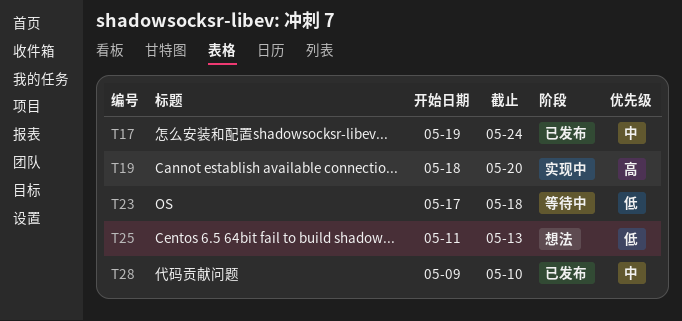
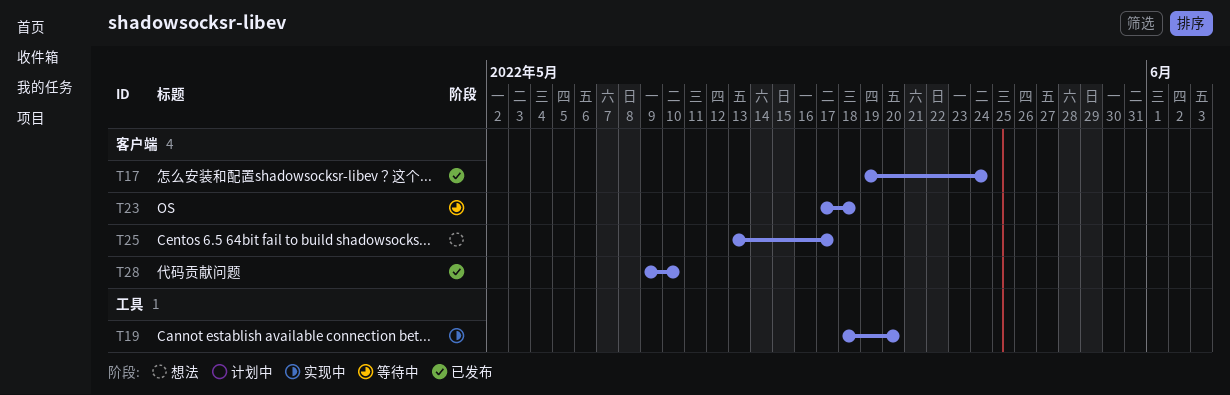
T25, start: May 11 -> May 13
T25, due: May 13 -> May 17

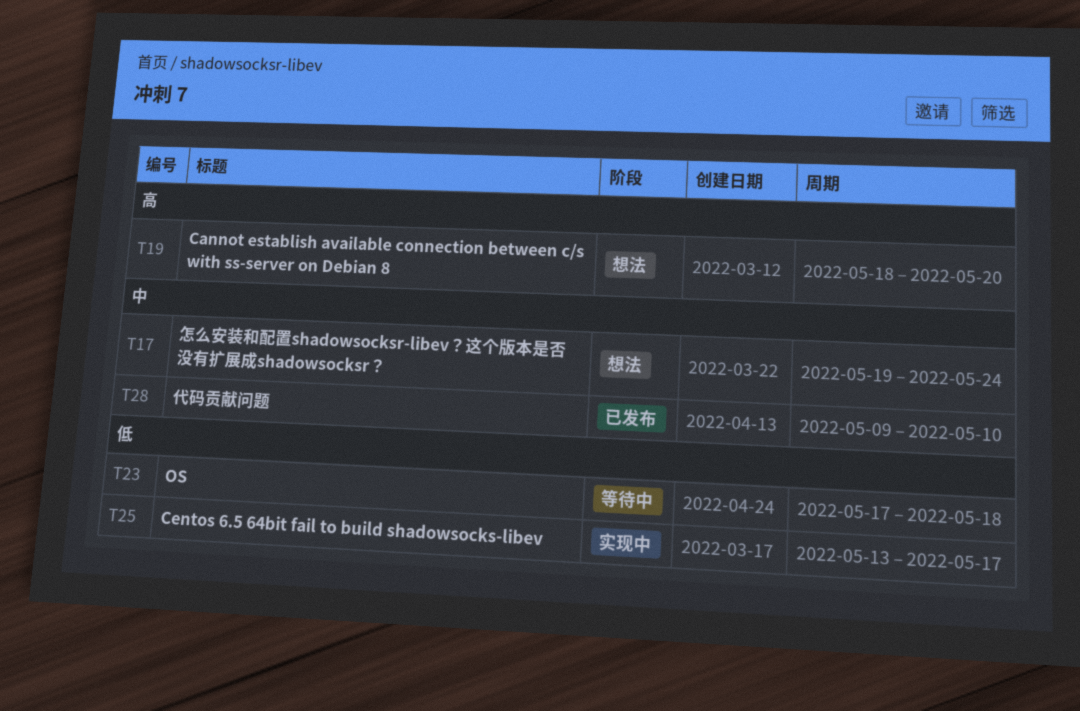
T17, status: 已发布 -> 想法
T19, status: 实现中 -> 想法
T25, status: 想法 -> 实现中

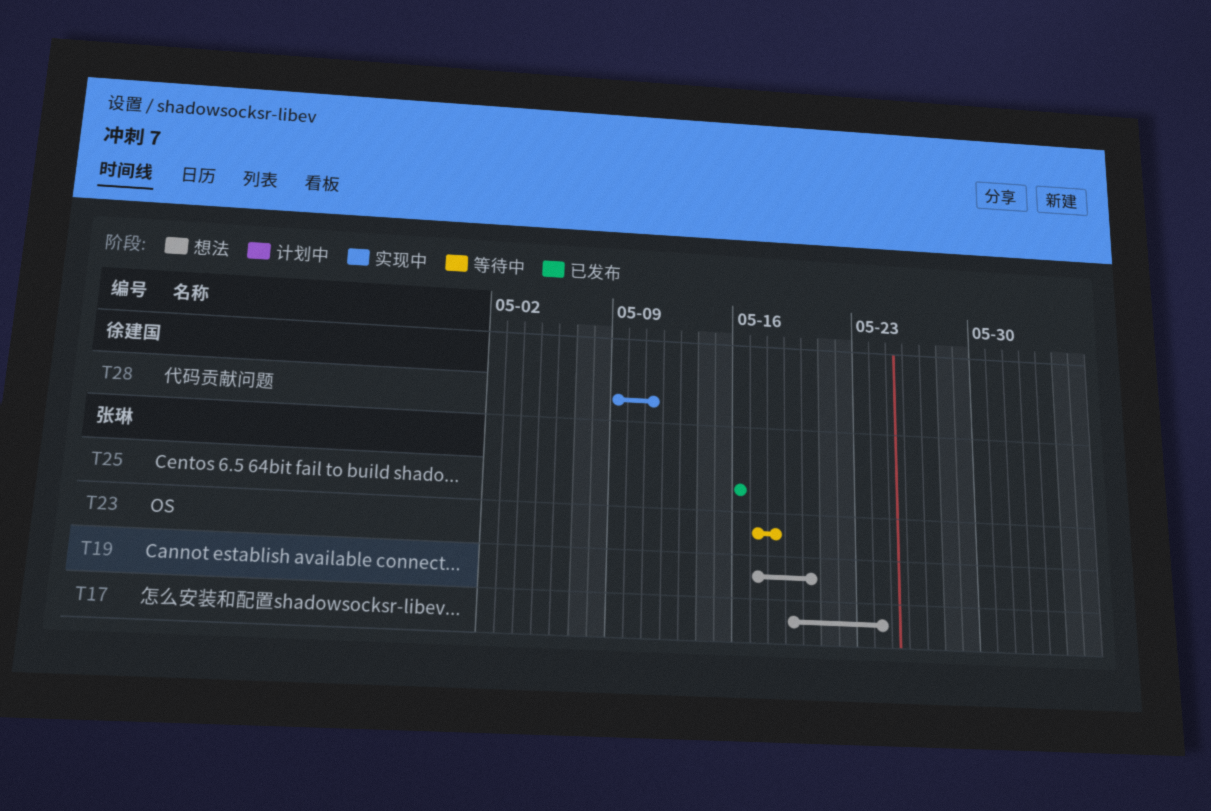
T19, start: May 18 -> May 17
T25, status: 实现中 -> 已发布
T25, start: May 13 -> May 16
T25, due: May 17 -> May 16
T28, status: 已发布 -> 实现中
T28, due: May 10 -> May 11

